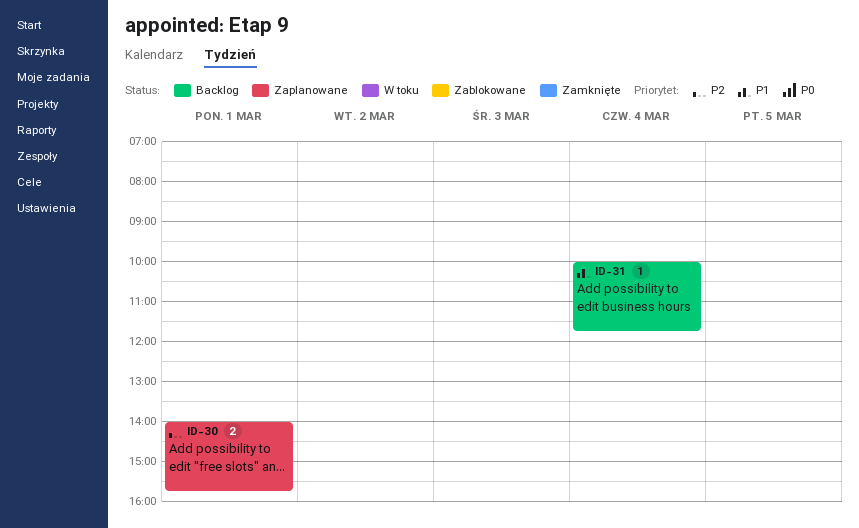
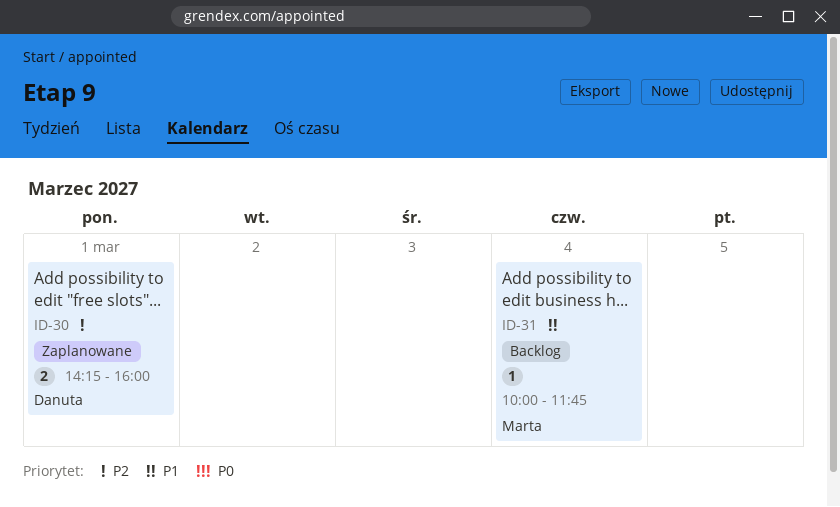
ID-30, begins: 14:00 -> 14:15
ID-30, ends: 15:45 -> 16:00

